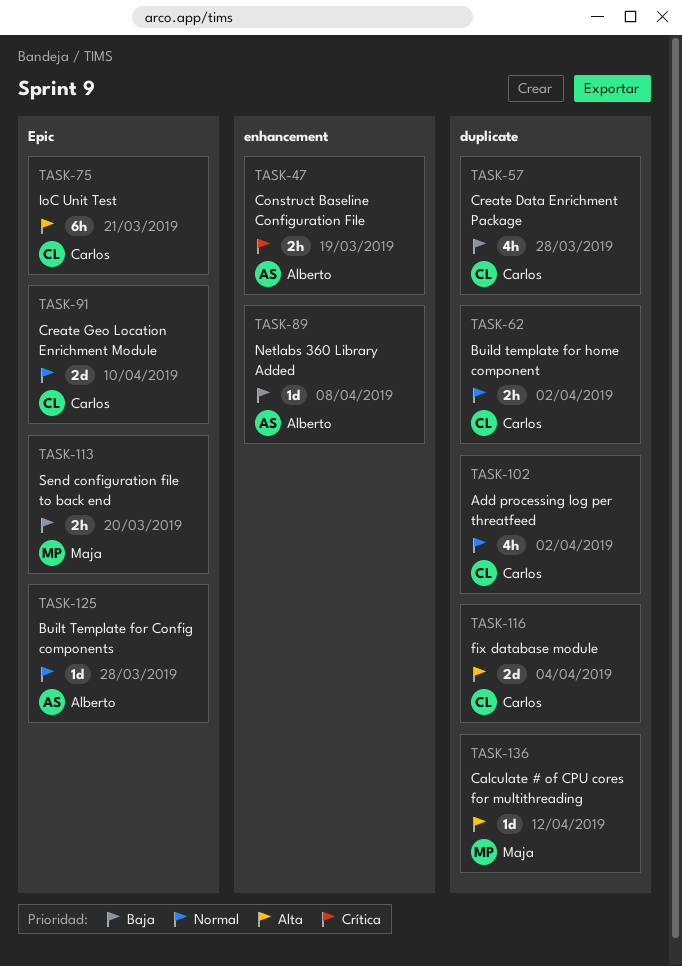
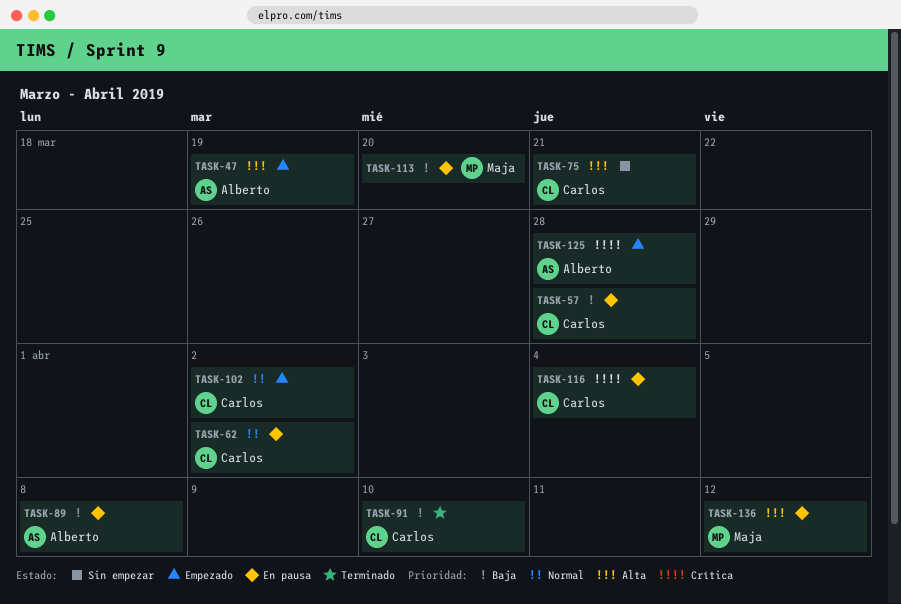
TASK-47, priority: Crítica -> Alta
TASK-91, priority: Normal -> Baja
TASK-116, priority: Alta -> Crítica
TASK-125, priority: Normal -> Crítica

